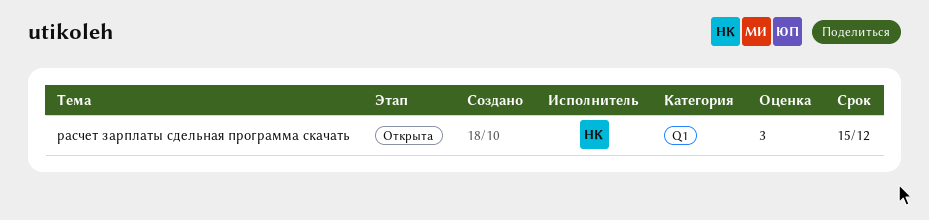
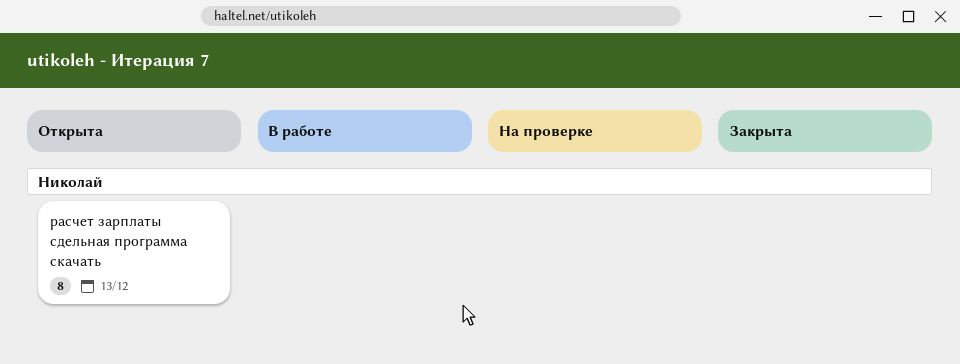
расчет зарплаты сдельная программа скачать, estimate: 3 -> 8
расчет зарплаты сдельная программа скачать, due: Dec 15 -> Dec 13

